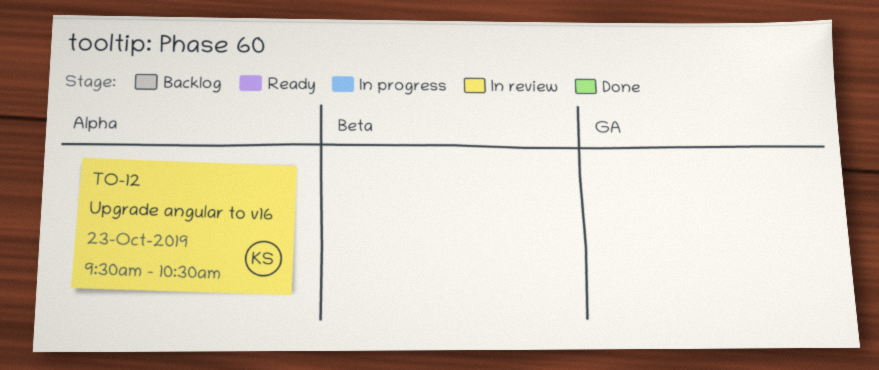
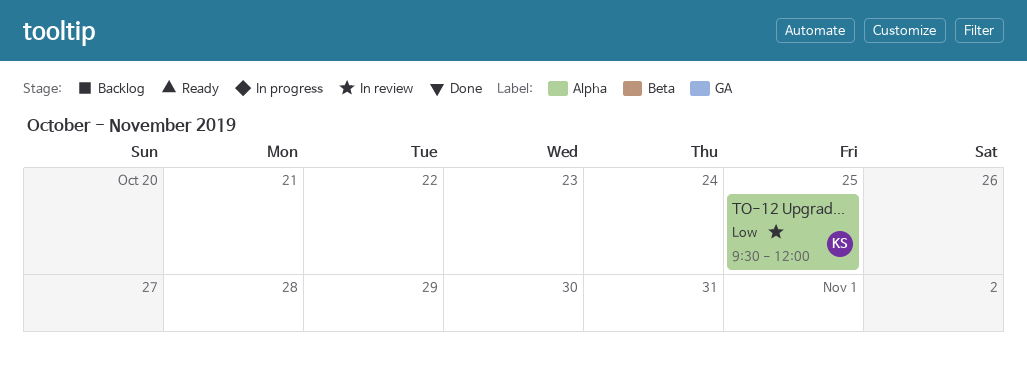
TO-12, day: Oct 23 -> Oct 25
TO-12, ends: 10:30 -> 12:00

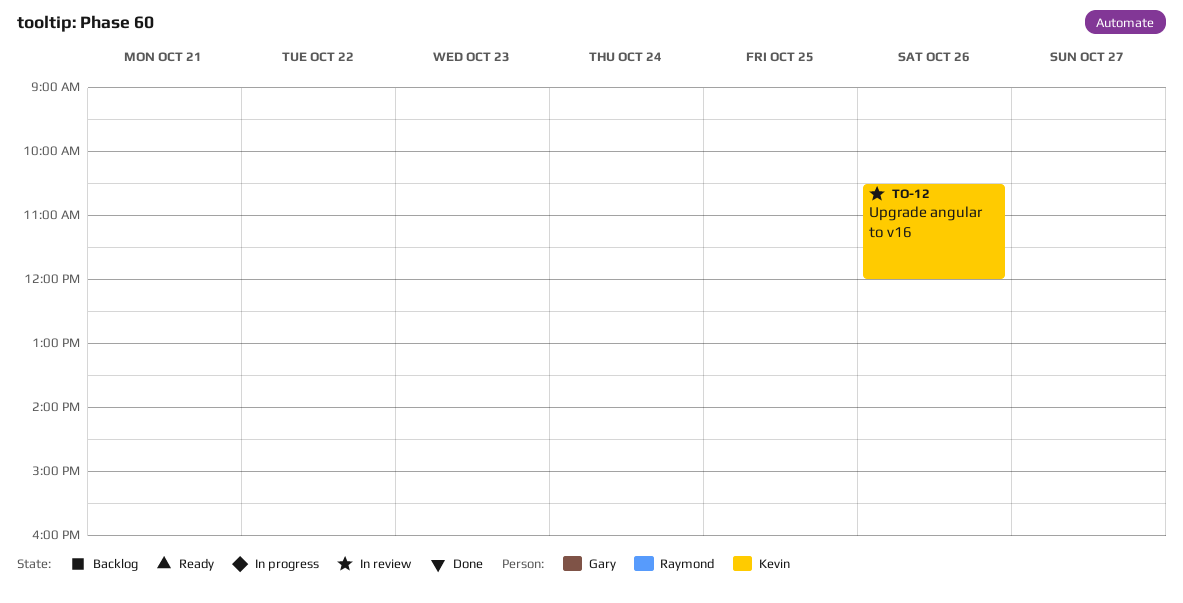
TO-12, day: Oct 25 -> Oct 26
TO-12, begins: 09:30 -> 10:30

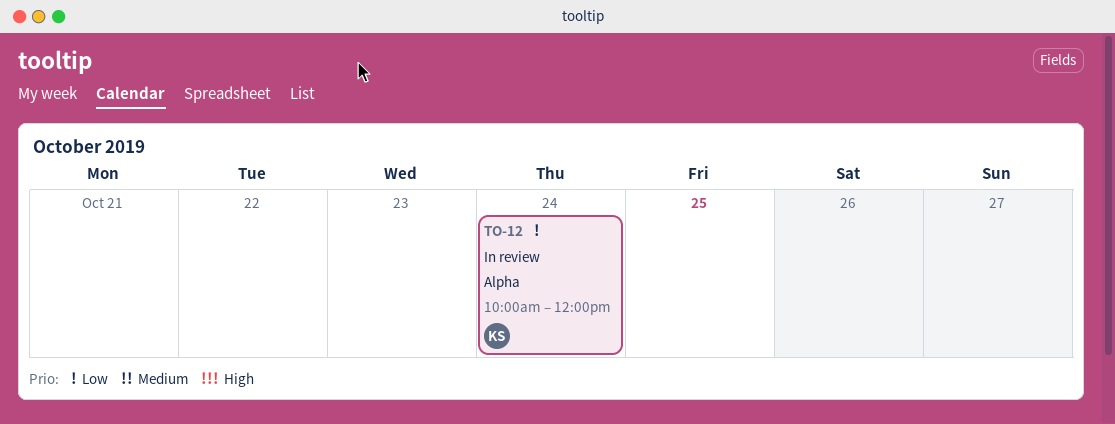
TO-12, day: Oct 26 -> Oct 24
TO-12, begins: 10:30 -> 10:00

